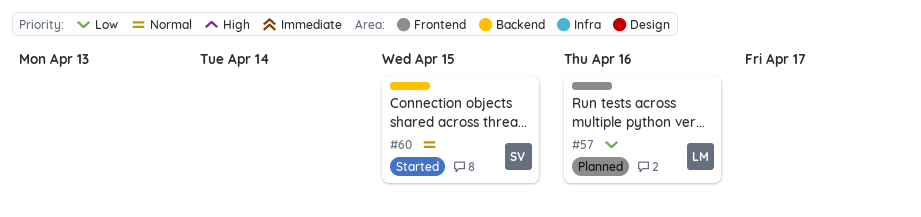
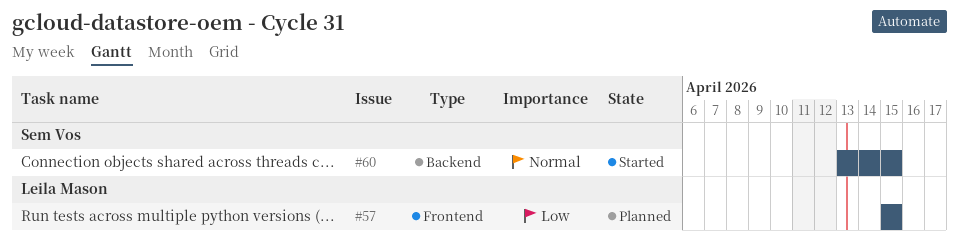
#57, due: Apr 16 -> Apr 15

